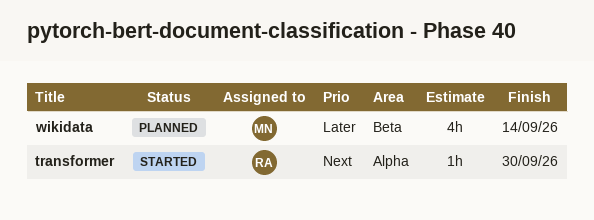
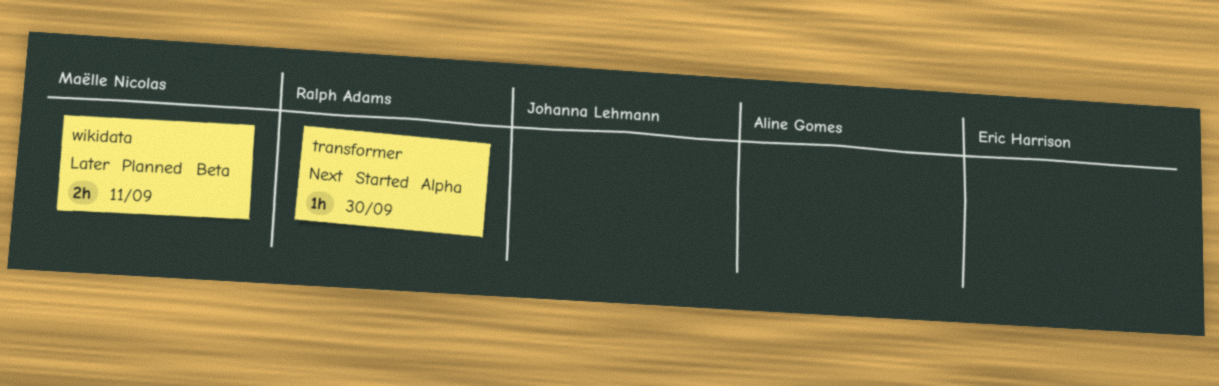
wikidata, estimate: 4h -> 2h
wikidata, due: Sep 14 -> Sep 11

